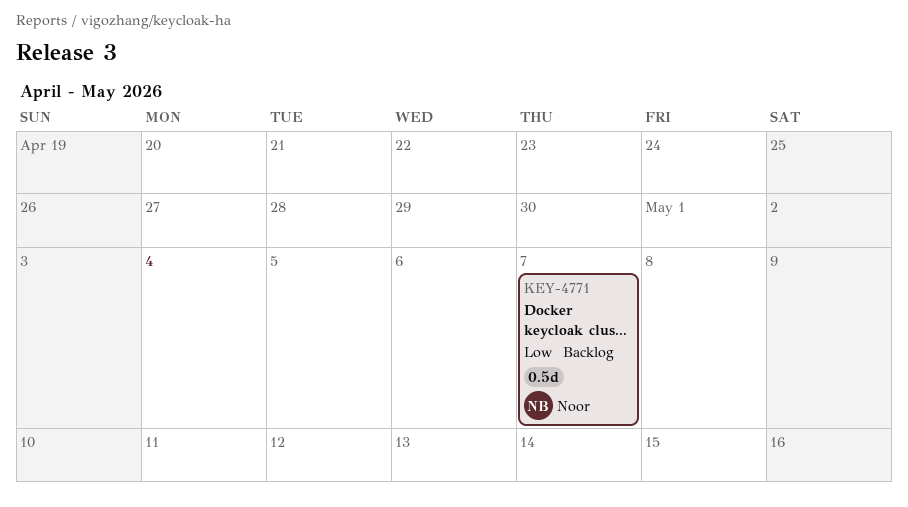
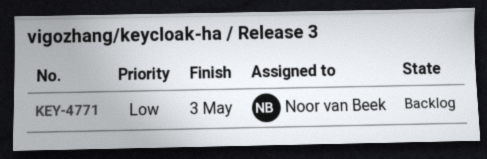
KEY-4771, due: May 7 -> May 3

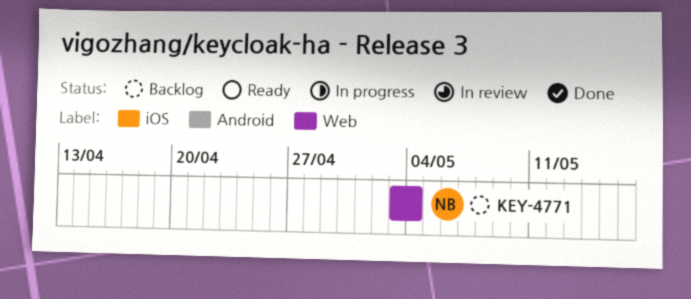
KEY-4771, due: May 3 -> May 4

